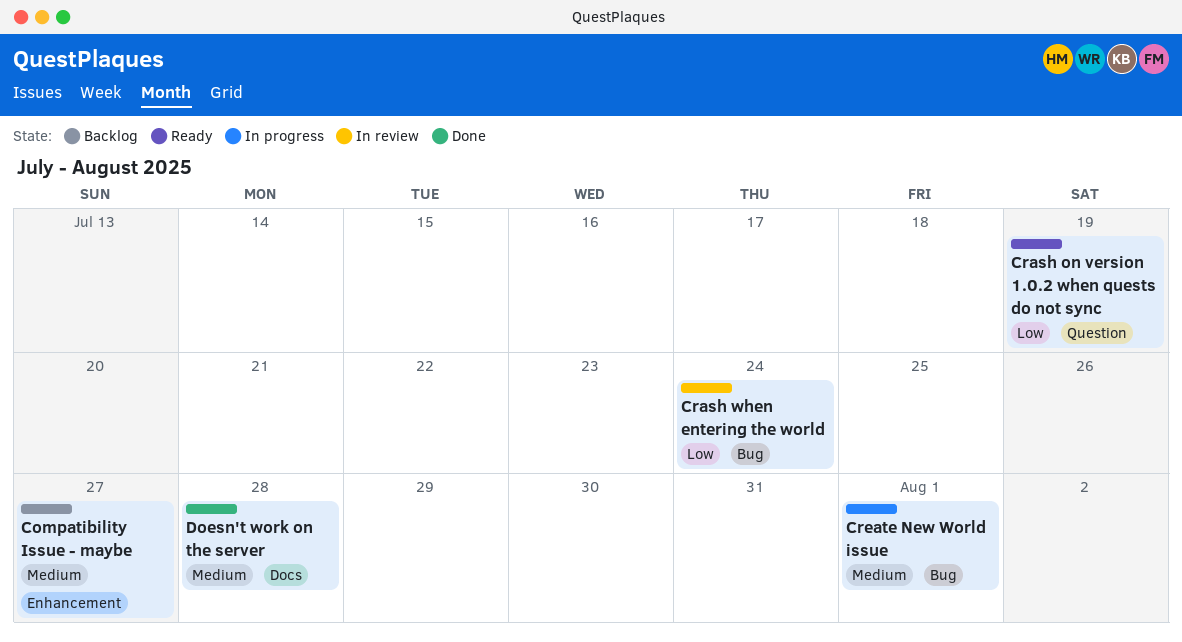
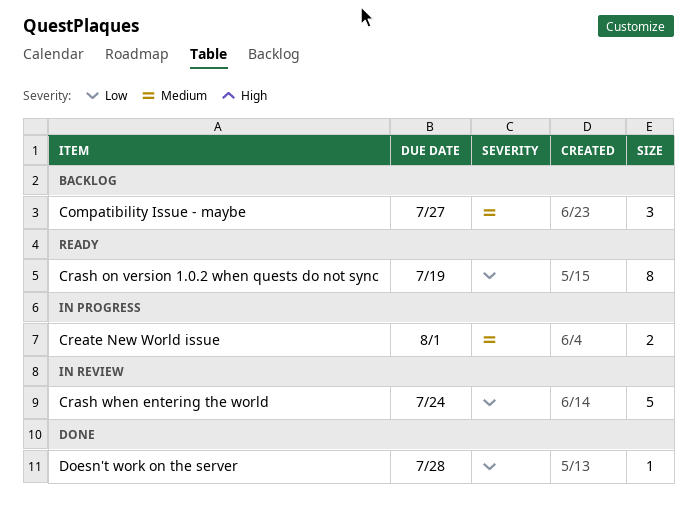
Doesn't work on the server, priority: Medium -> Low

